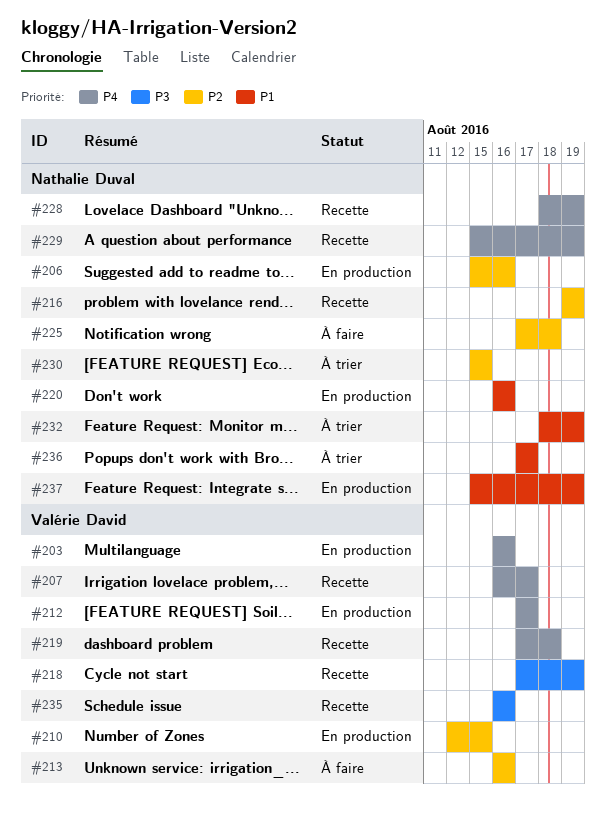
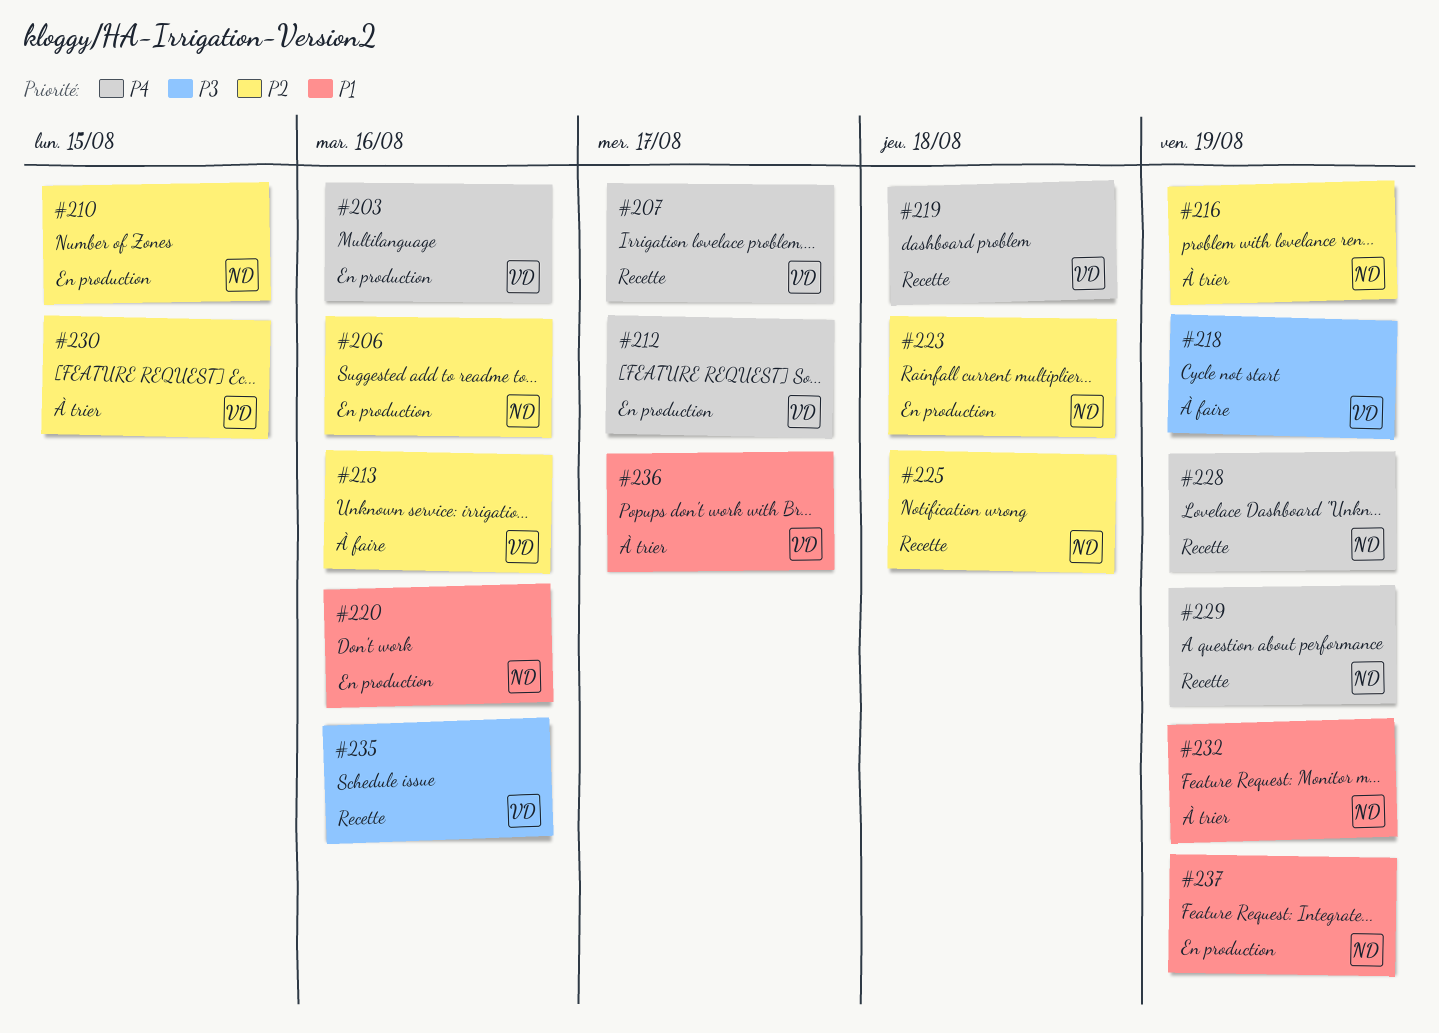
#210, owner: Valérie David -> Nathalie Duval
#216, status: Recette -> À trier
#218, status: Recette -> À faire
#223: none -> present
#225, status: À faire -> Recette
#230, owner: Nathalie Duval -> Valérie David
#236, owner: Nathalie Duval -> Valérie David

